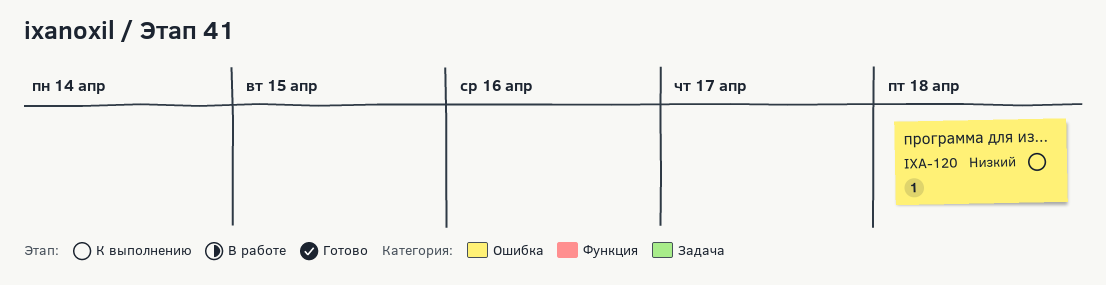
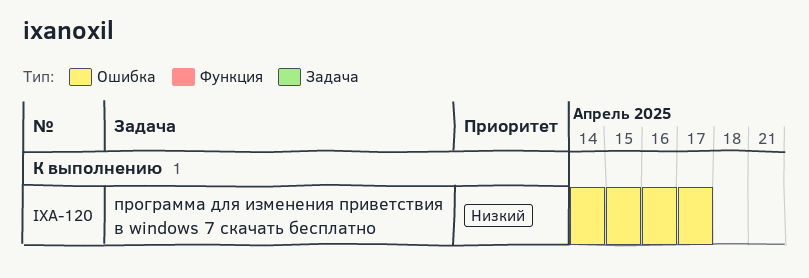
IXA-120, due: Apr 18 -> Apr 17

